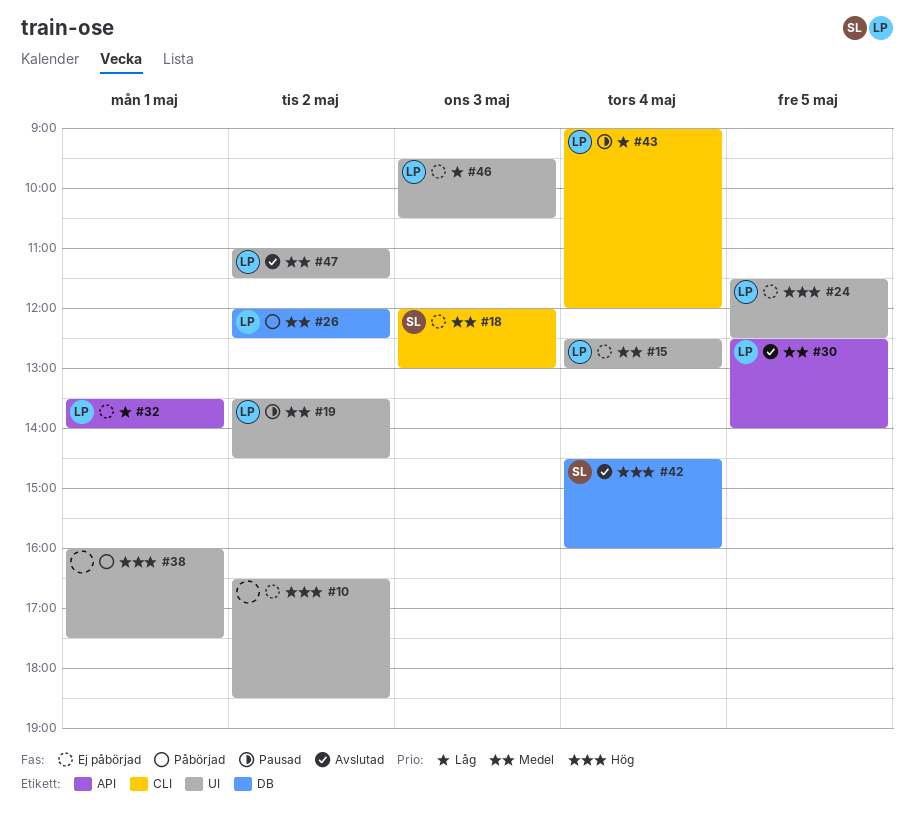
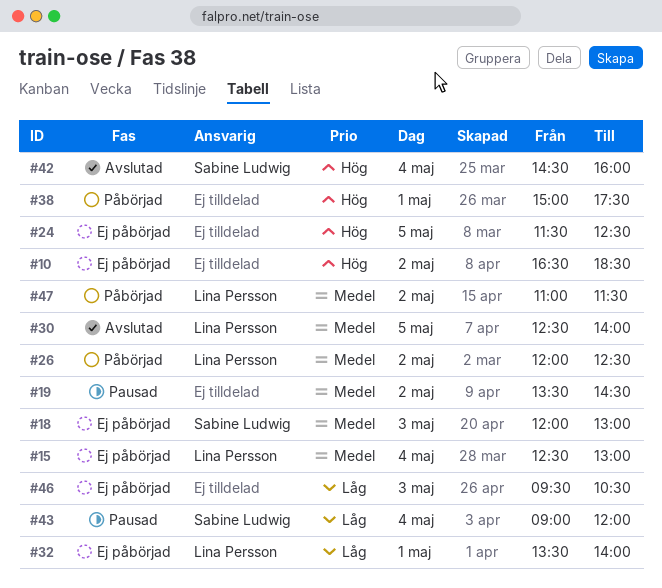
#19, owner: Lina Persson -> none
#24, owner: Lina Persson -> none
#38, begins: 16:00 -> 15:00
#43, owner: Lina Persson -> Sabine Ludwig
#46, owner: Lina Persson -> none
#47, status: Avslutad -> Påbörjad

